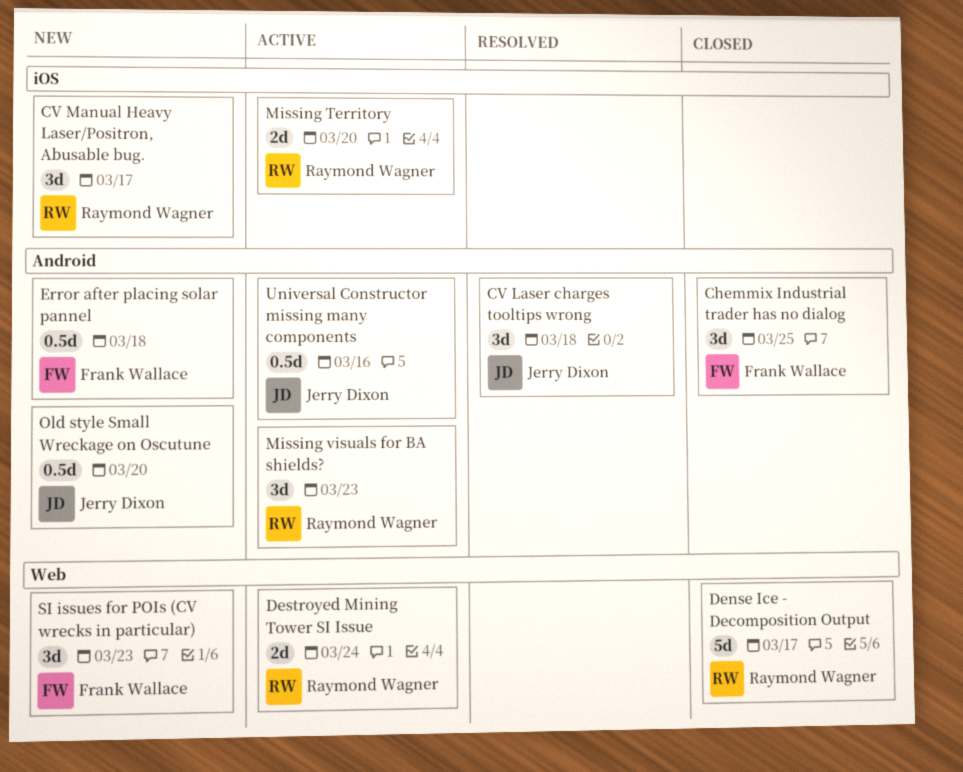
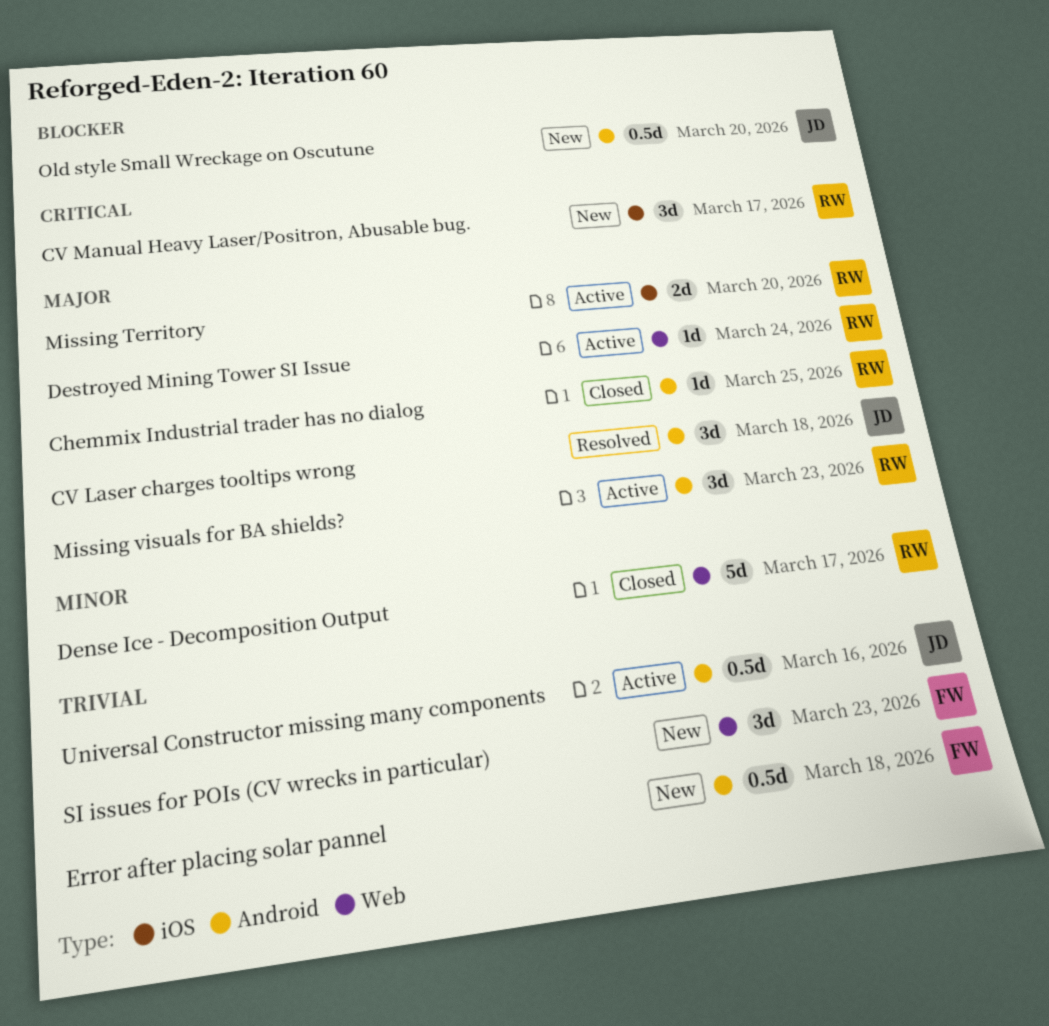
Chemmix Industrial trader has no dialog, owner: Frank Wallace -> Raymond Wagner
Chemmix Industrial trader has no dialog, estimate: 3d -> 1d
Destroyed Mining Tower SI Issue, estimate: 2d -> 1d

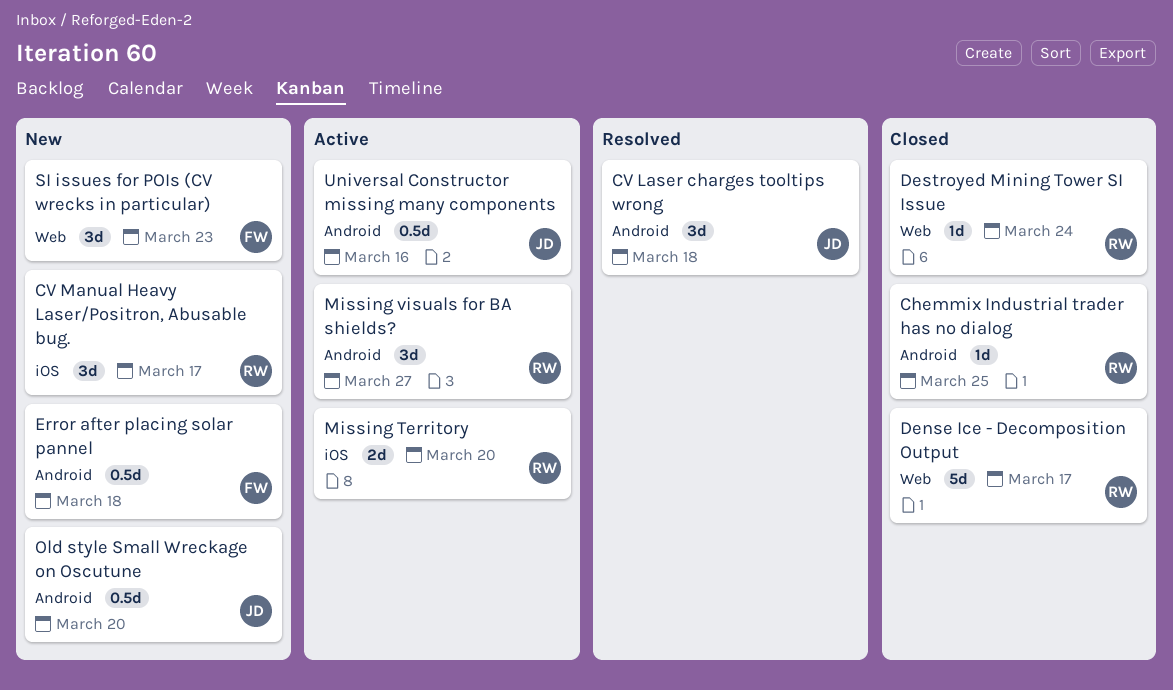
Destroyed Mining Tower SI Issue, status: Active -> Closed
Missing visuals for BA shields?, due: Mar 23 -> Mar 27

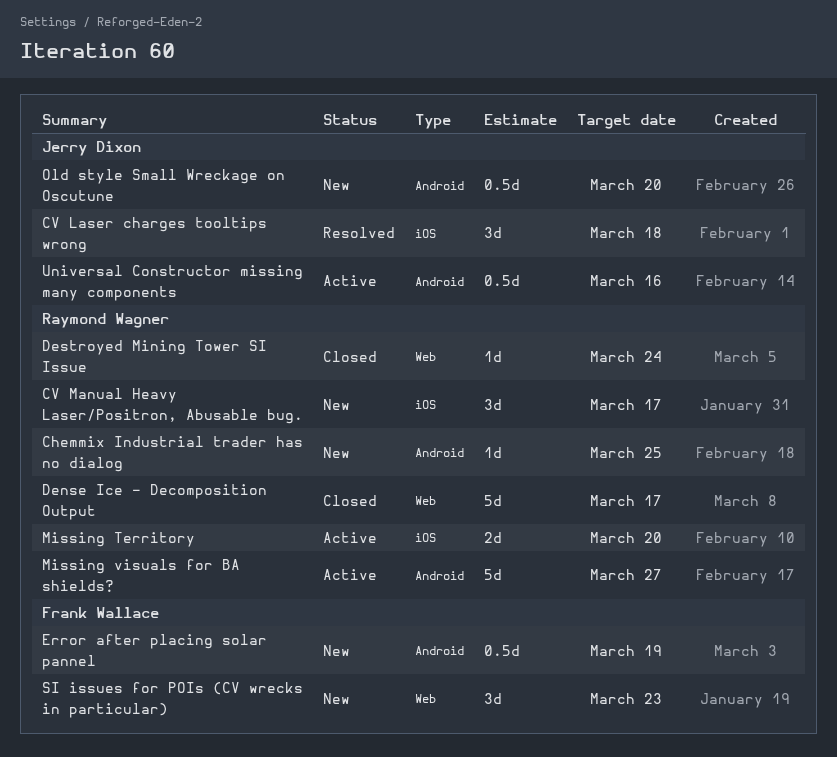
Chemmix Industrial trader has no dialog, status: Closed -> New
CV Laser charges tooltips wrong, label: Android -> iOS
Error after placing solar pannel, due: Mar 18 -> Mar 19
Missing visuals for BA shields?, estimate: 3d -> 5d

